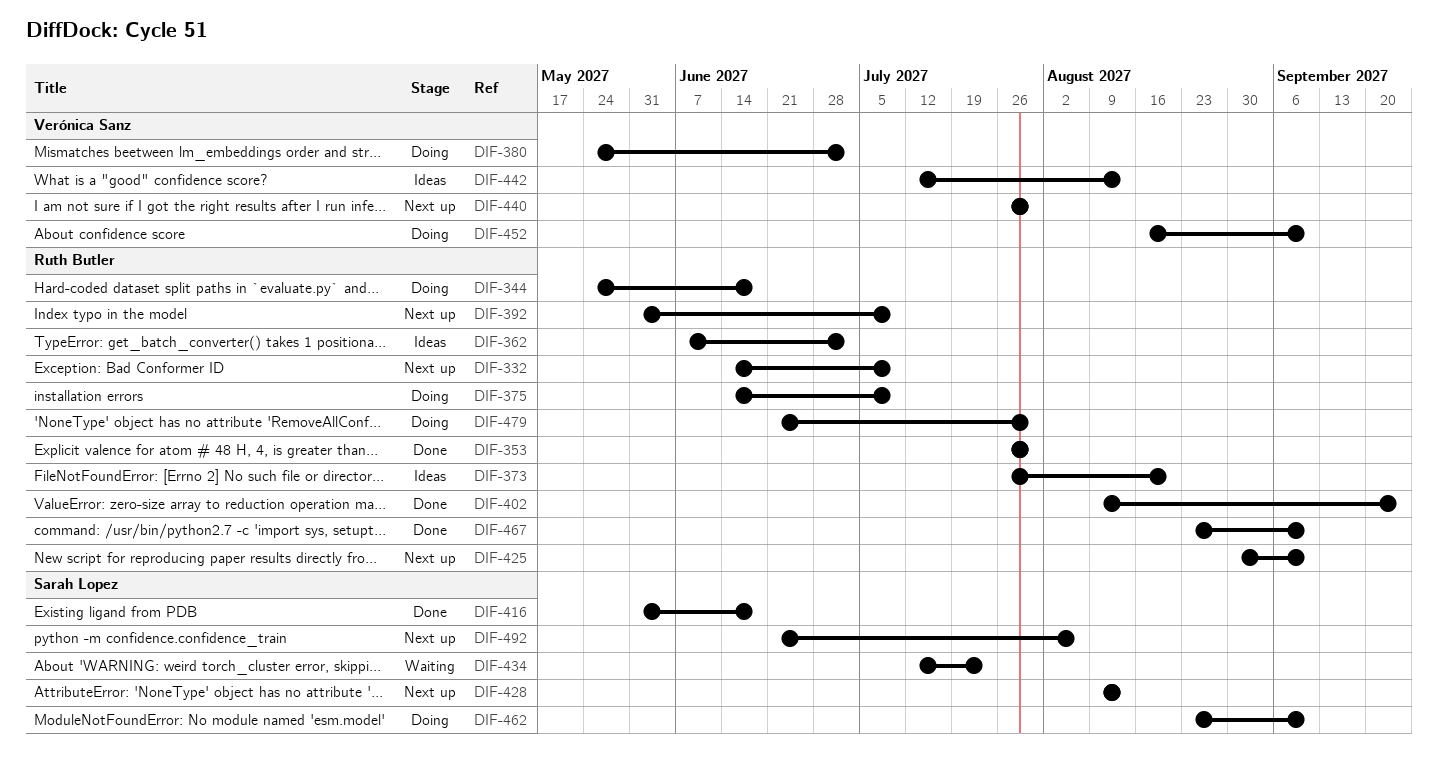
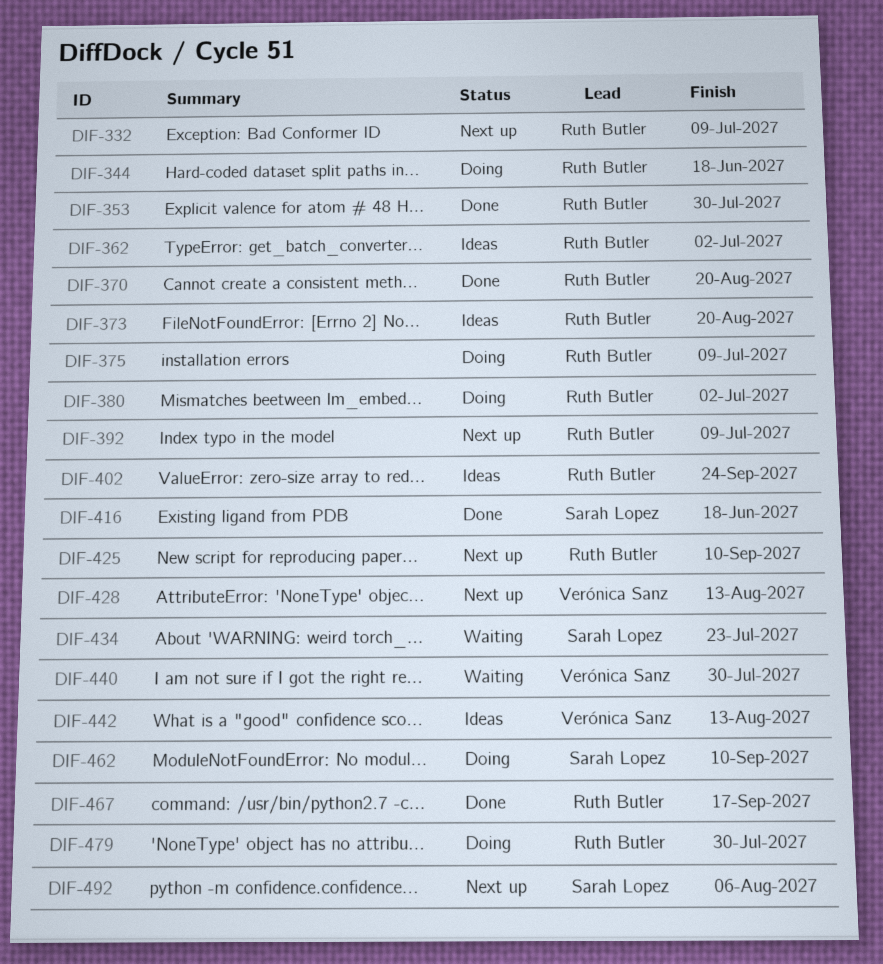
DIF-370: none -> present
DIF-380, owner: Verónica Sanz -> Ruth Butler
DIF-402, status: Done -> Ideas
DIF-428, owner: Sarah Lopez -> Verónica Sanz
DIF-440, status: Next up -> Waiting
DIF-452: present -> none
DIF-467, due: Sep 10 -> Sep 17

